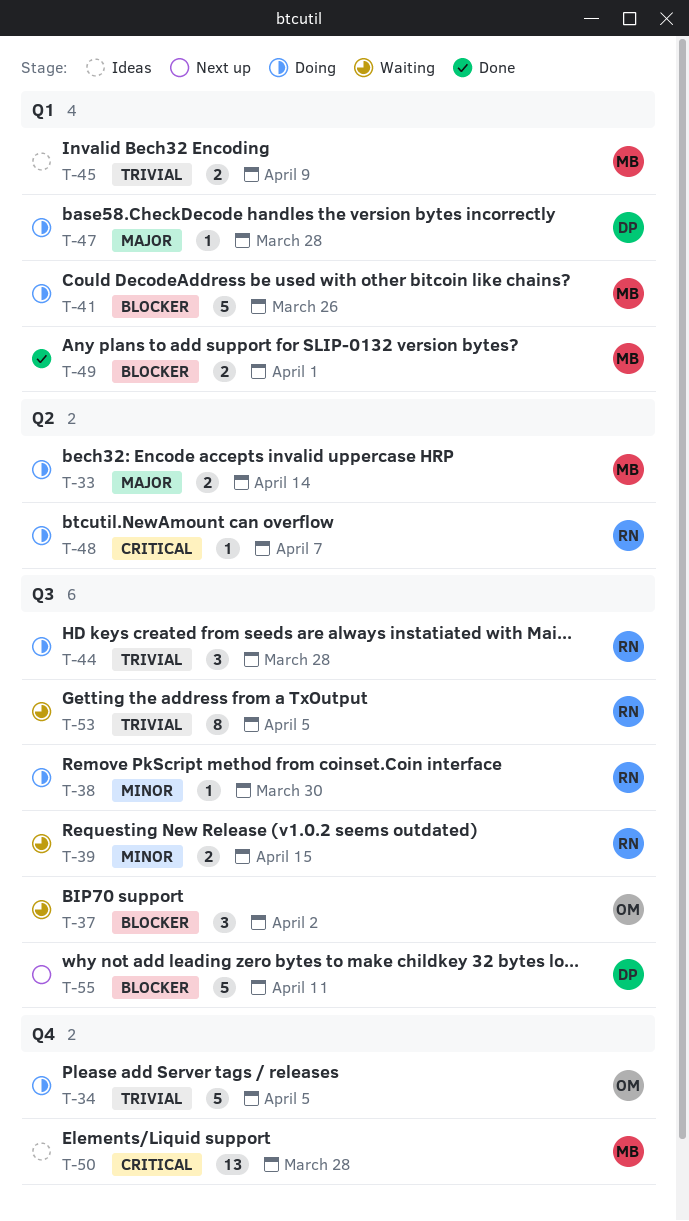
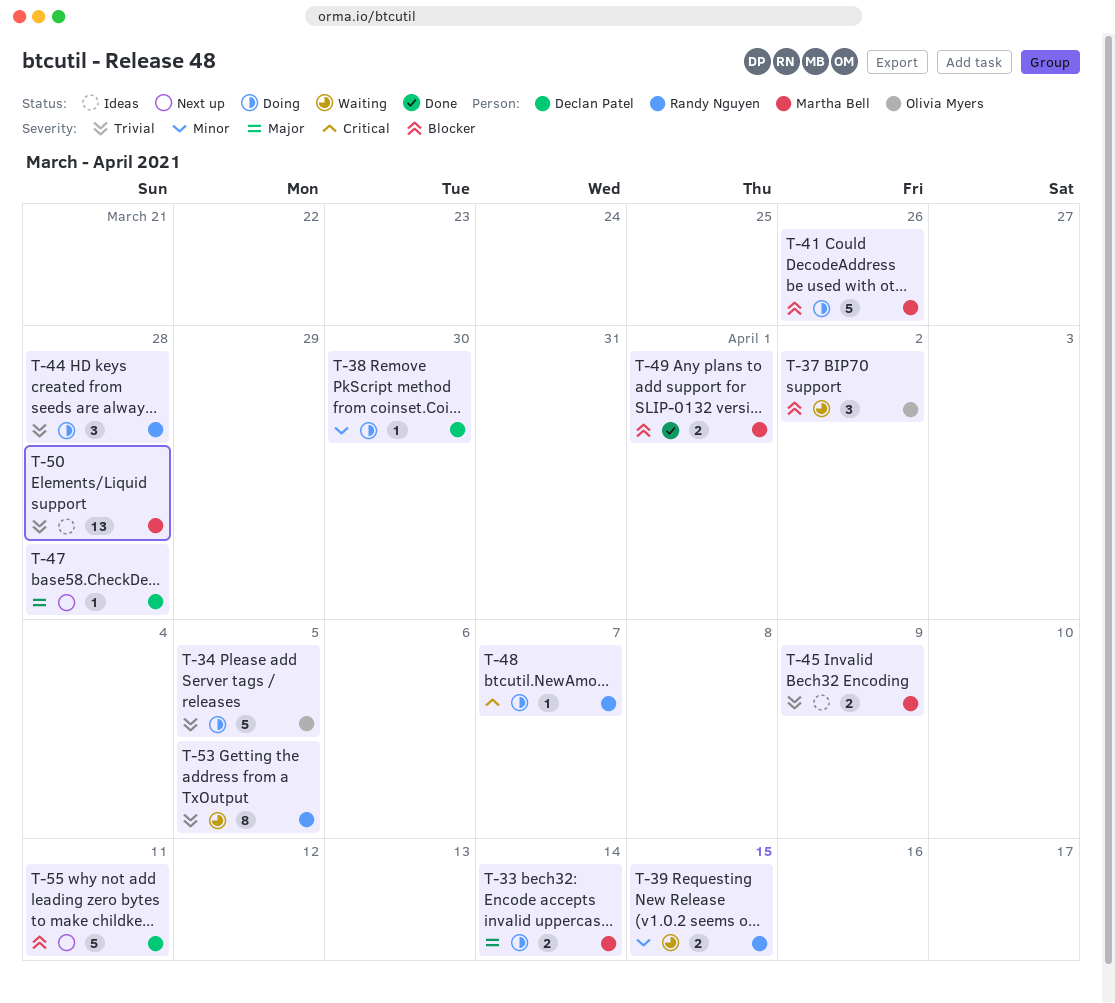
T-38, owner: Randy Nguyen -> Declan Patel
T-47, status: Doing -> Next up
T-50, priority: Critical -> Trivial

